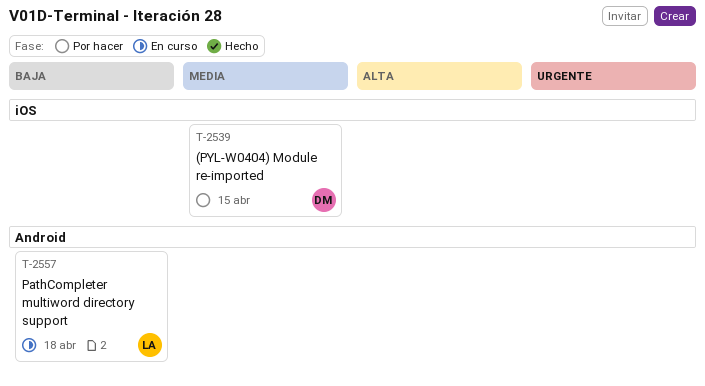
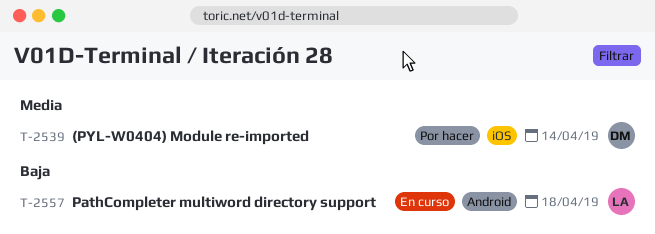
T-2539, due: Apr 15 -> Apr 14

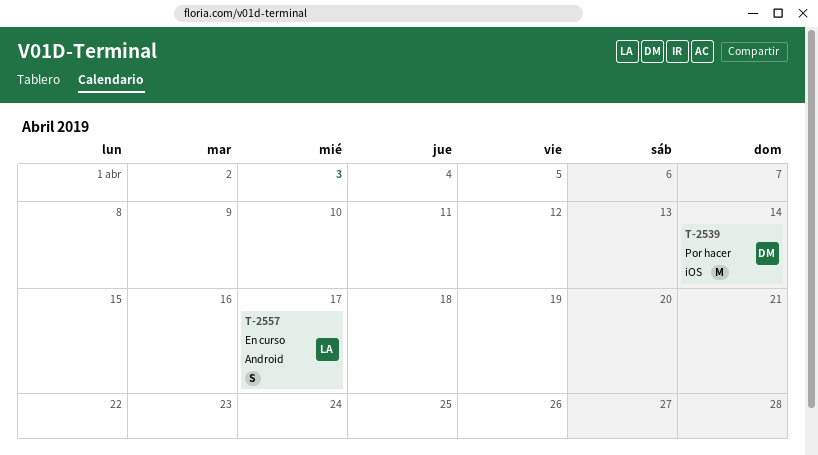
T-2557, due: Apr 18 -> Apr 17

